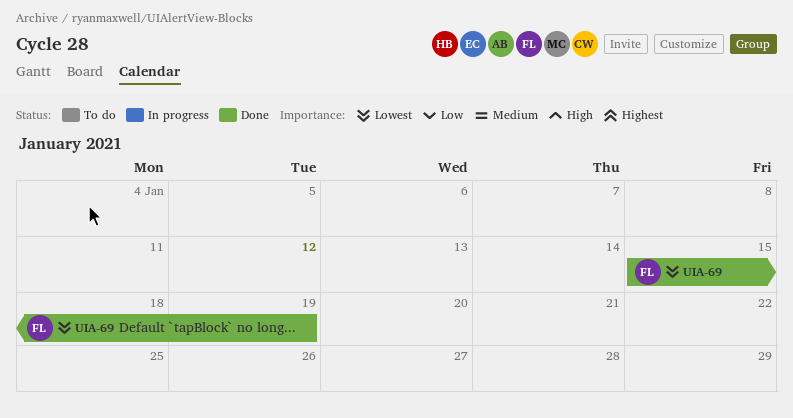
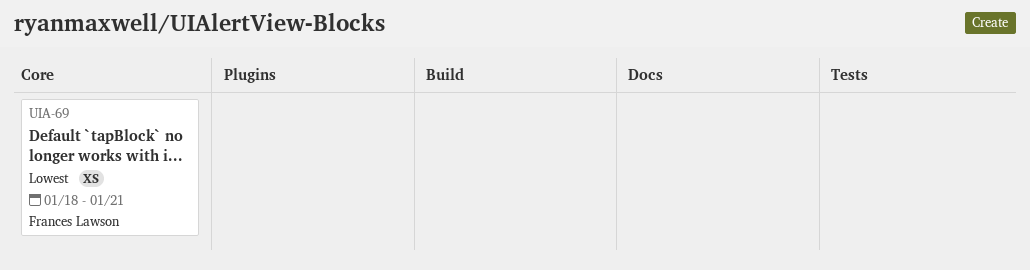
UIA-69, start: Jan 15 -> Jan 18
UIA-69, due: Jan 19 -> Jan 21

